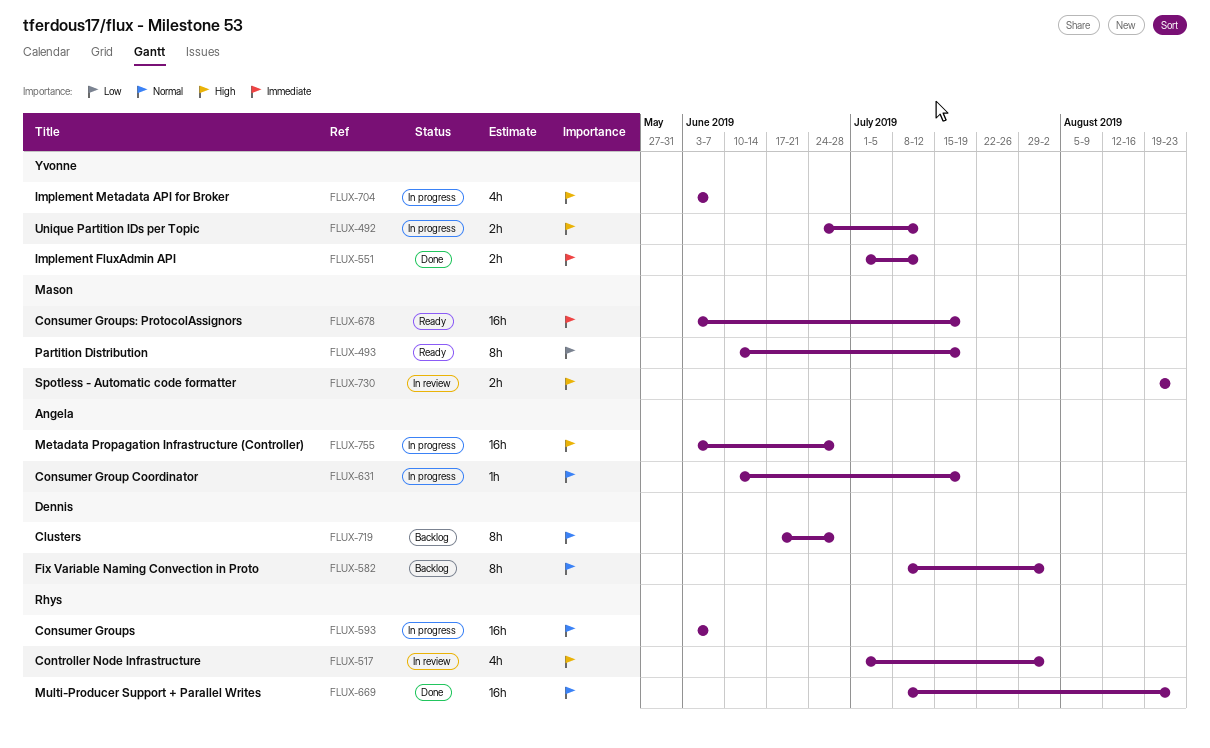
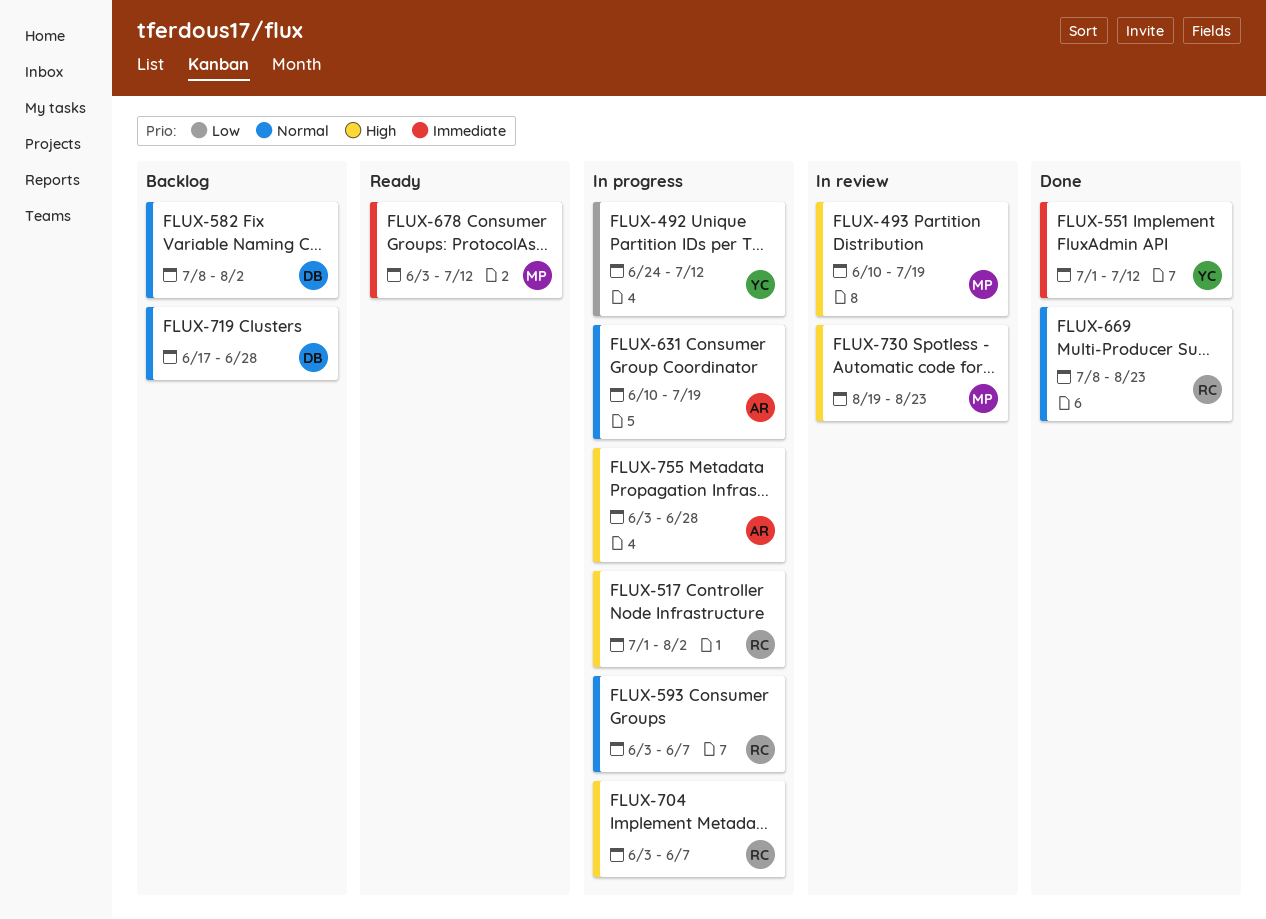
FLUX-492, priority: High -> Low
FLUX-493, status: Ready -> In review
FLUX-493, priority: Low -> High
FLUX-517, status: In review -> In progress
FLUX-678, due: Jul 19 -> Jul 12
FLUX-704, owner: Yvonne -> Rhys

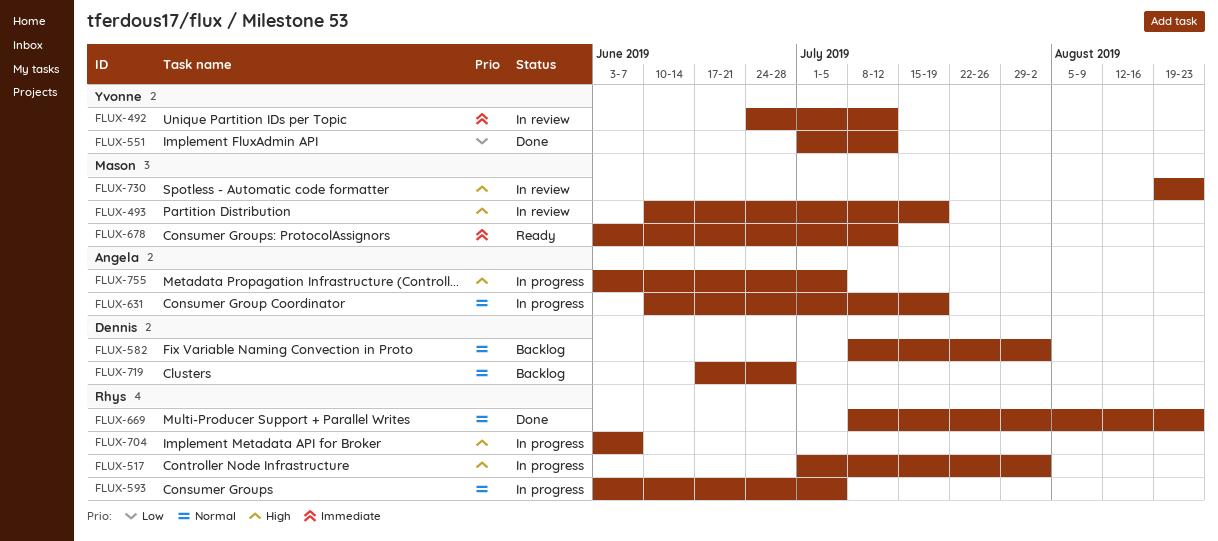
FLUX-492, status: In progress -> In review
FLUX-492, priority: Low -> Immediate
FLUX-551, priority: Immediate -> Low
FLUX-593, due: Jun 7 -> Jul 5
FLUX-755, due: Jun 28 -> Jul 5

